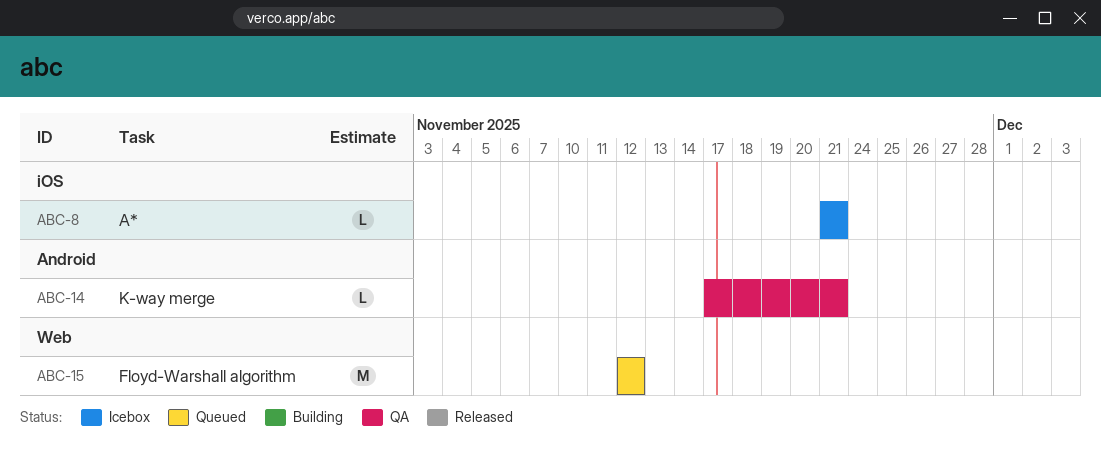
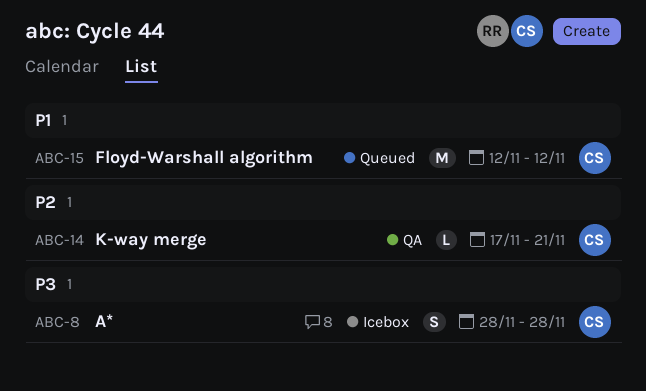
ABC-8, estimate: L -> S
ABC-8, start: Nov 21 -> Nov 28
ABC-8, due: Nov 21 -> Nov 28

